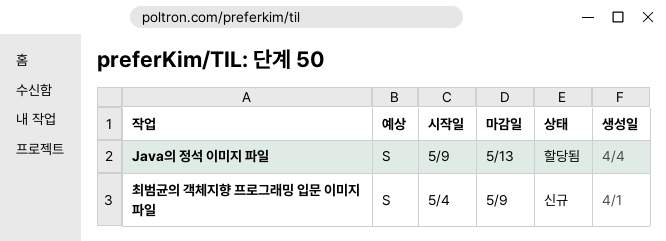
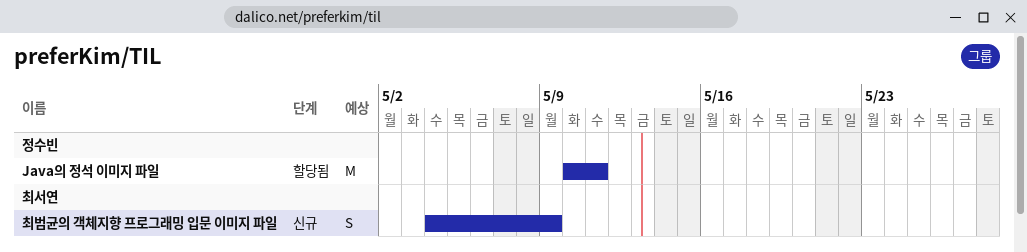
Java의 정석 이미지 파일, estimate: S -> M
Java의 정석 이미지 파일, start: May 9 -> May 10
Java의 정석 이미지 파일, due: May 13 -> May 11

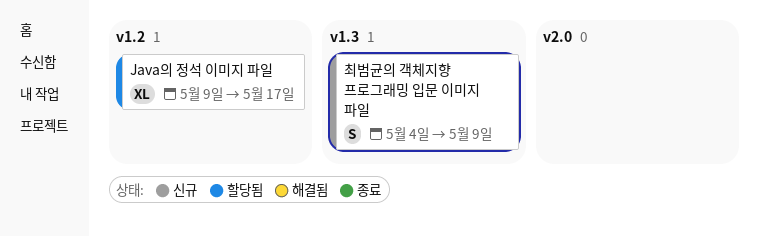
Java의 정석 이미지 파일, estimate: M -> XL
Java의 정석 이미지 파일, start: May 10 -> May 9
Java의 정석 이미지 파일, due: May 11 -> May 17

